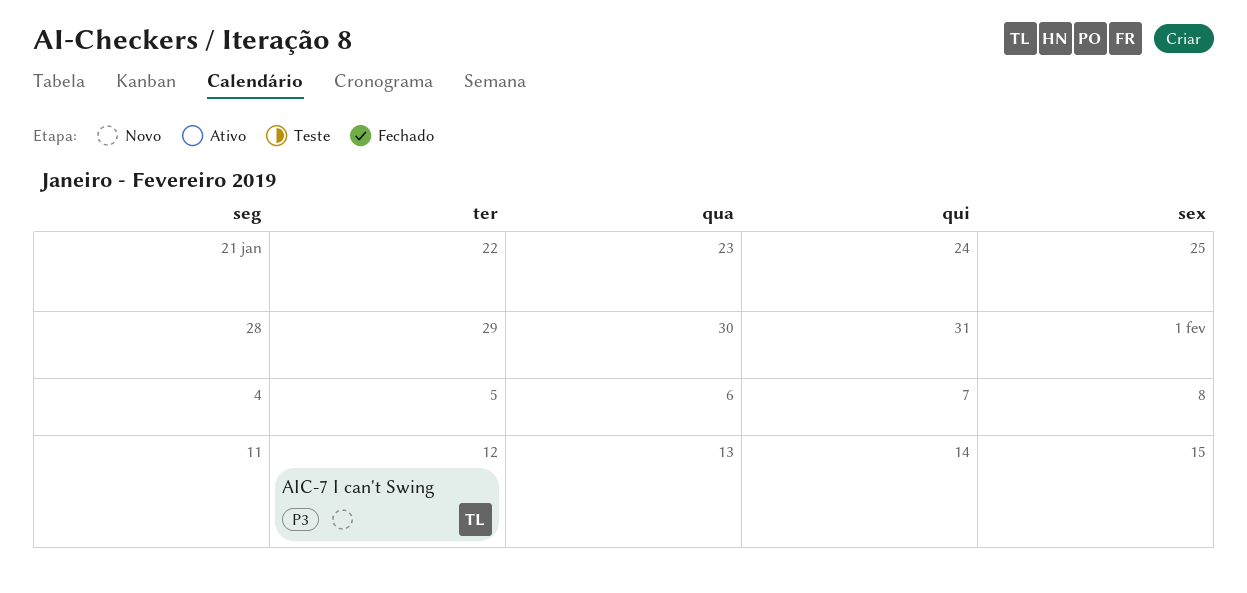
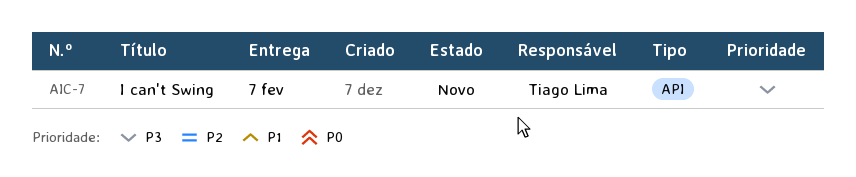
AIC-7, due: Feb 12 -> Feb 7

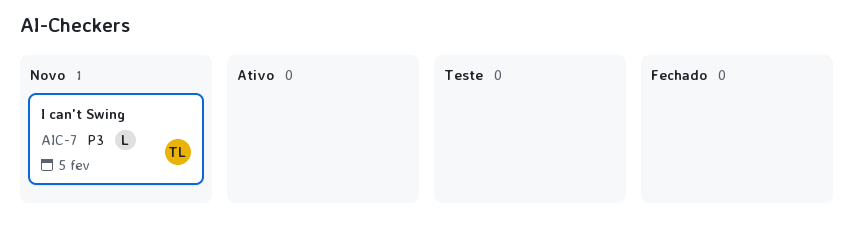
AIC-7, due: Feb 7 -> Feb 5

